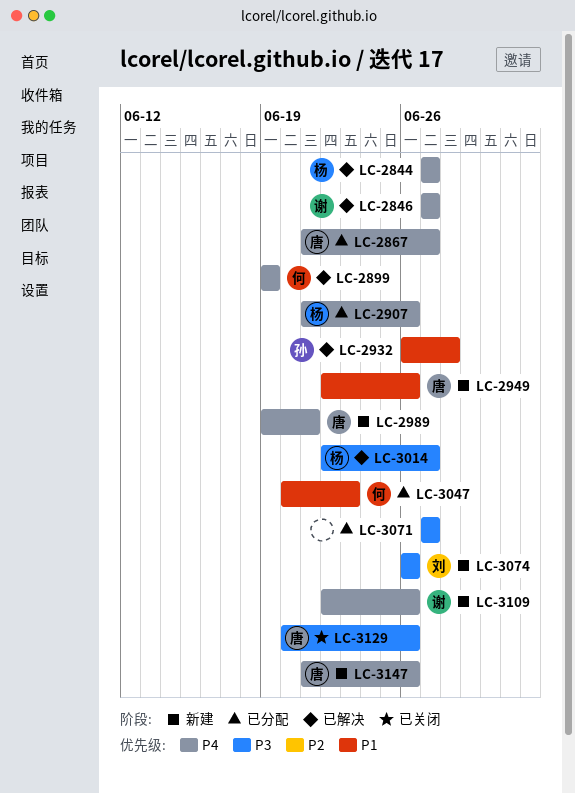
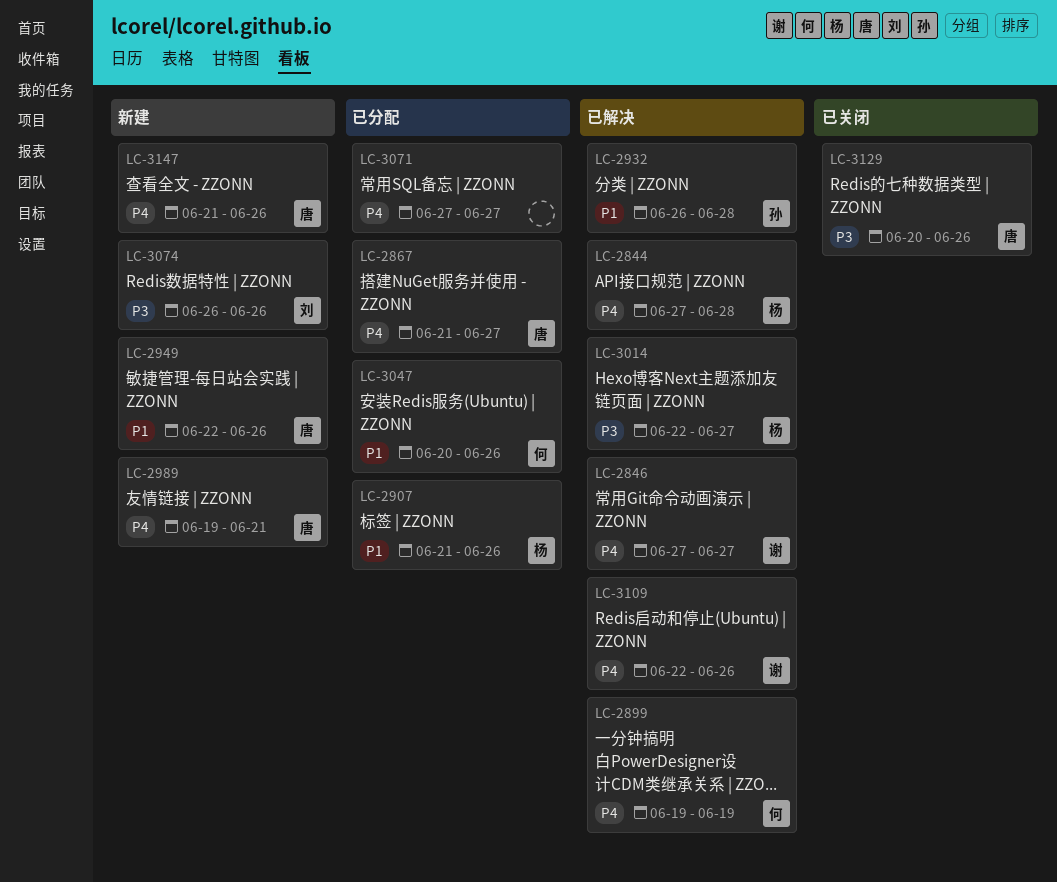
LC-2844, due: Jun 27 -> Jun 28
LC-2907, priority: P4 -> P1
LC-3047, due: Jun 23 -> Jun 26
LC-3071, priority: P3 -> P4
LC-3109, status: 新建 -> 已解决

